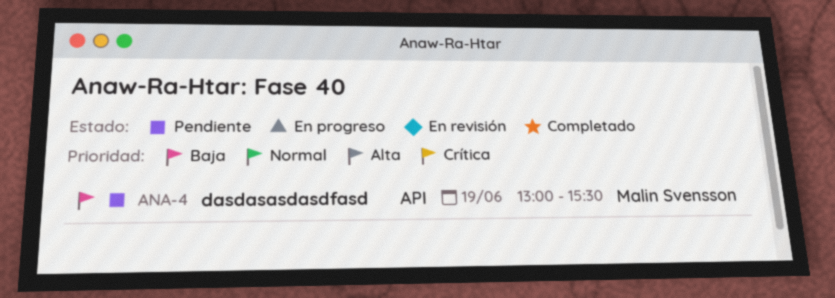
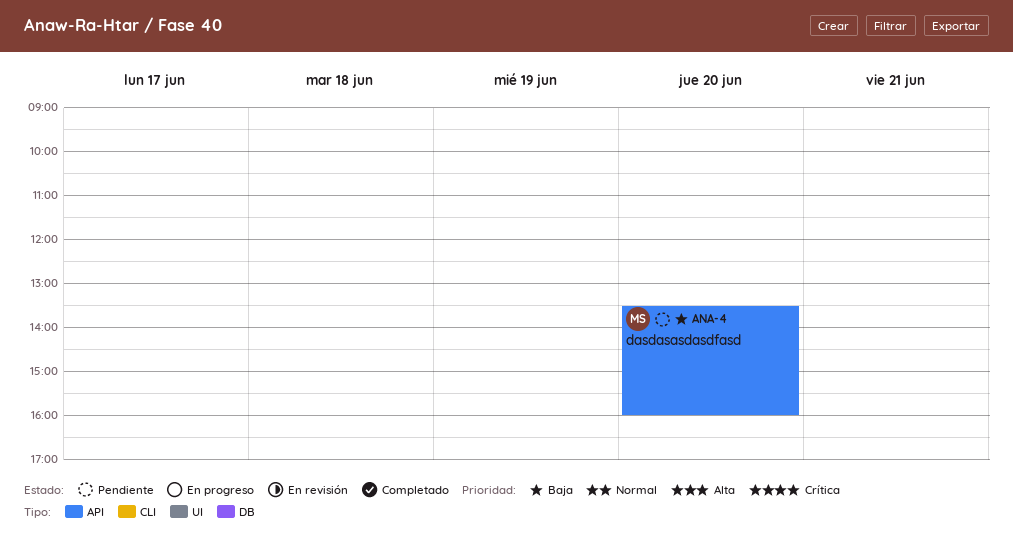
ANA-4, day: Jun 19 -> Jun 20
ANA-4, begins: 13:00 -> 13:30
ANA-4, ends: 15:30 -> 16:00

